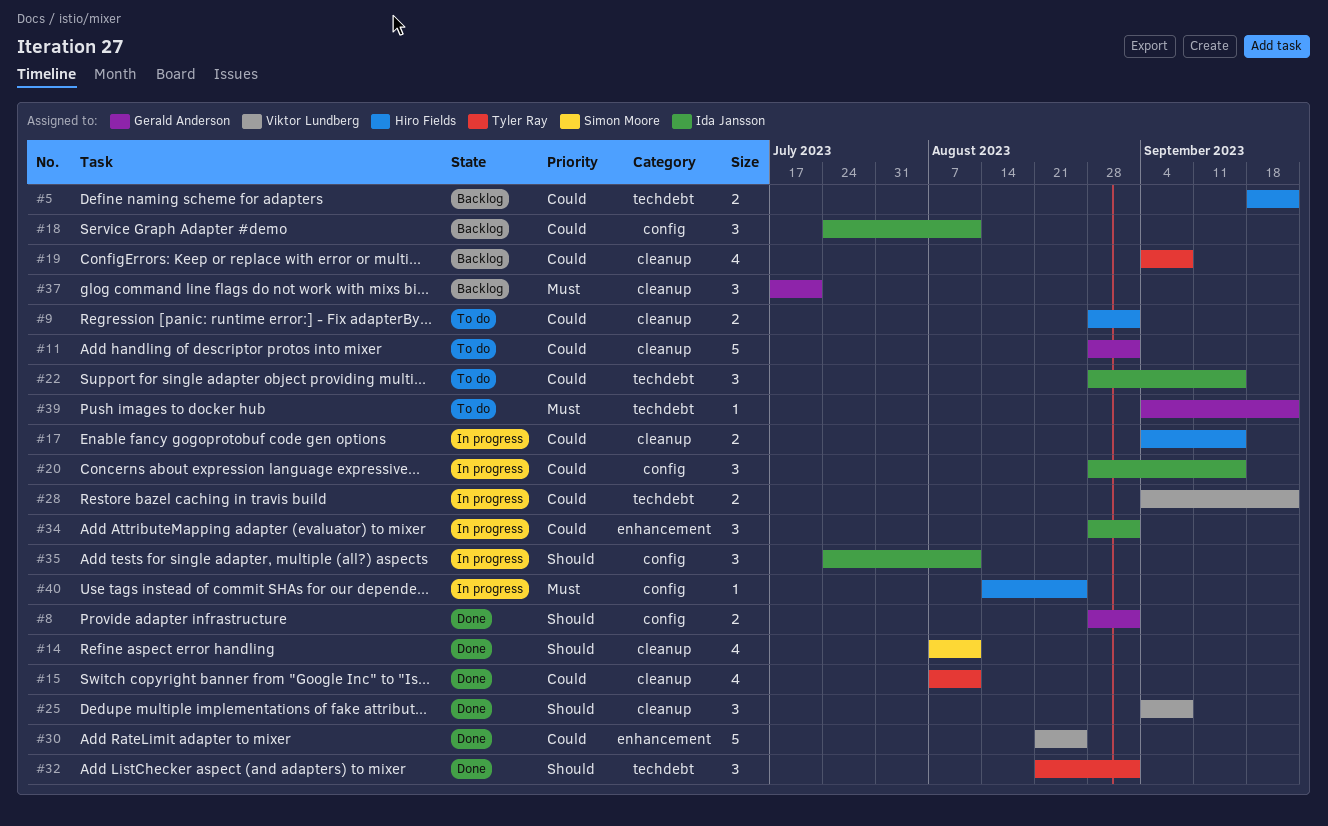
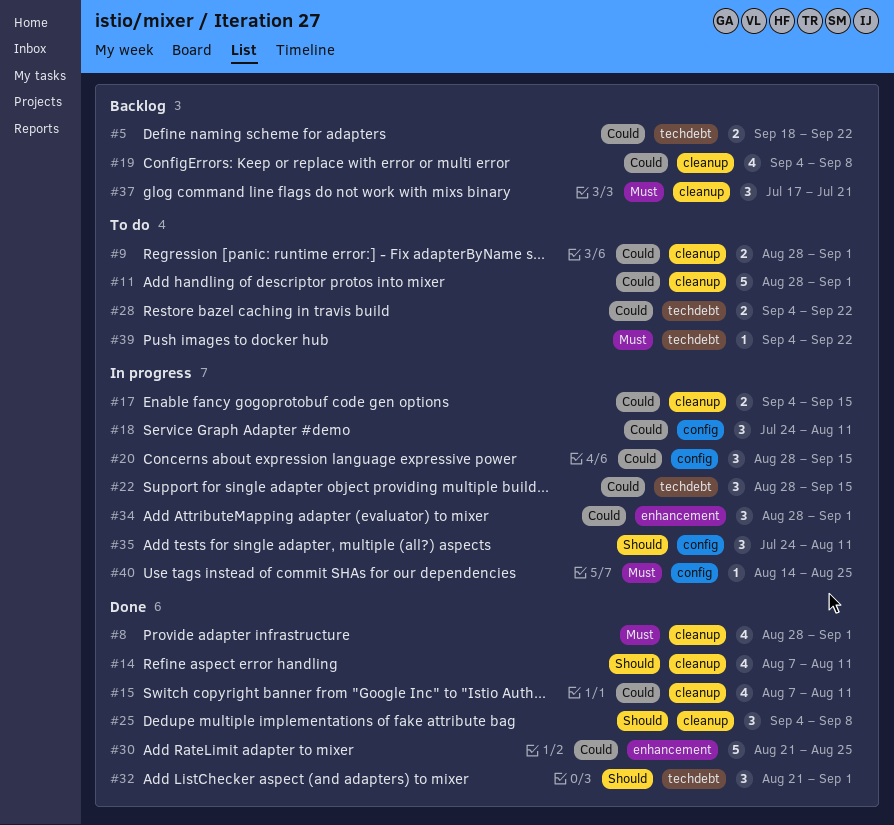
#8, priority: Should -> Must
#8, label: config -> cleanup
#8, estimate: 2 -> 4
#18, status: Backlog -> In progress
#22, status: To do -> In progress
#28, status: In progress -> To do

